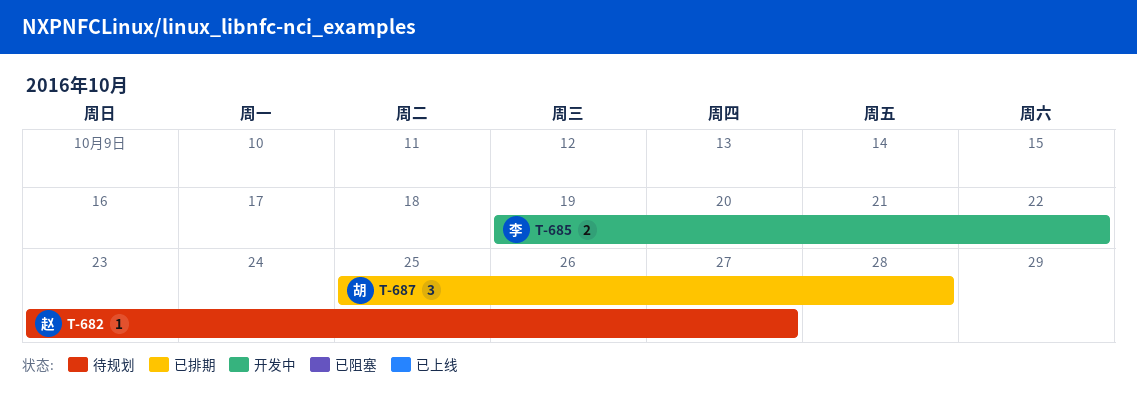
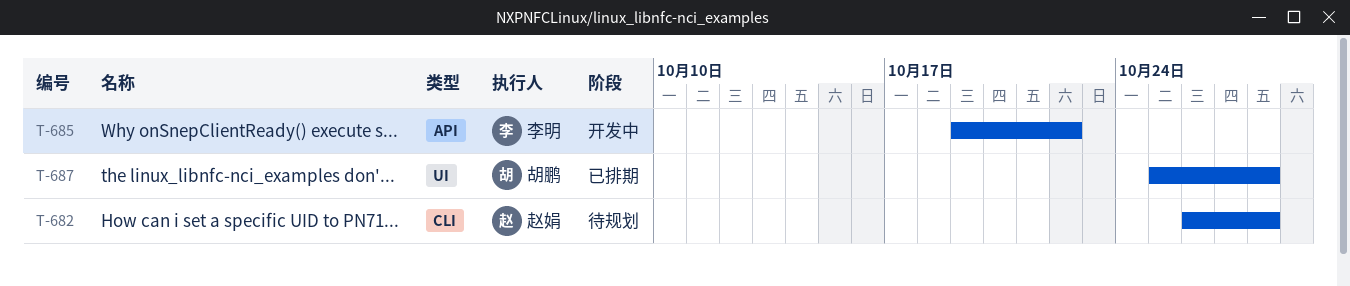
T-682, start: Oct 23 -> Oct 26
T-682, due: Oct 27 -> Oct 28

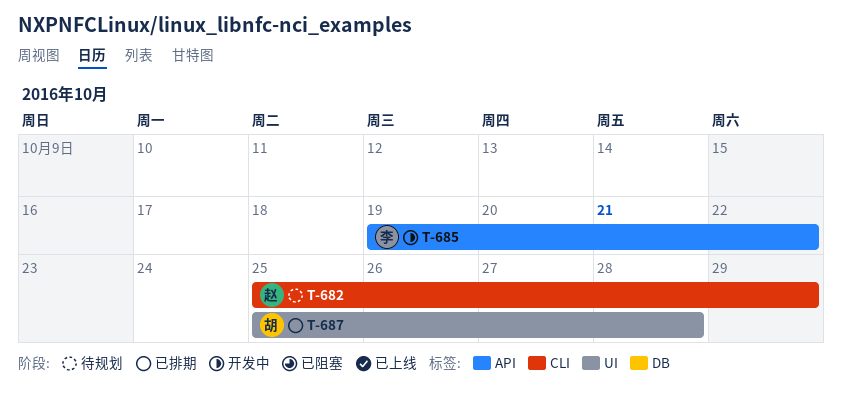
T-682, start: Oct 26 -> Oct 25
T-682, due: Oct 28 -> Oct 29

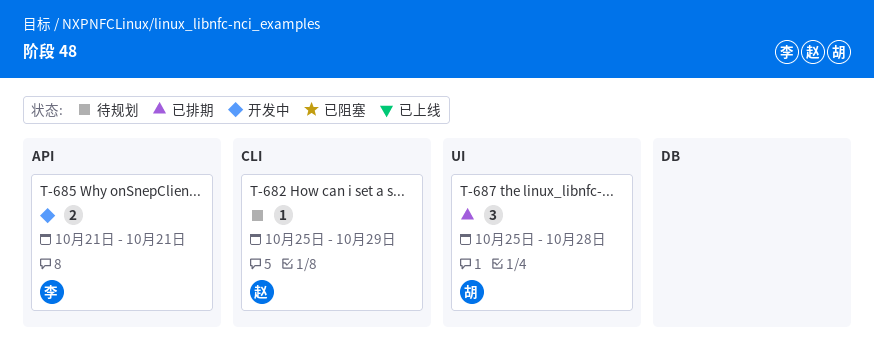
T-685, start: Oct 19 -> Oct 21
T-685, due: Oct 22 -> Oct 21

